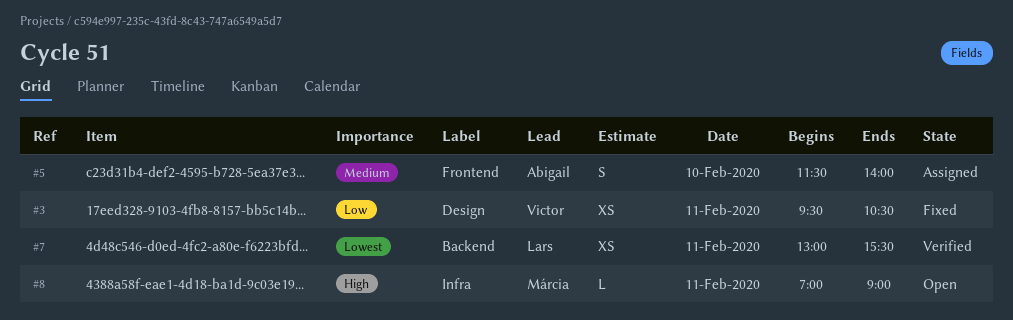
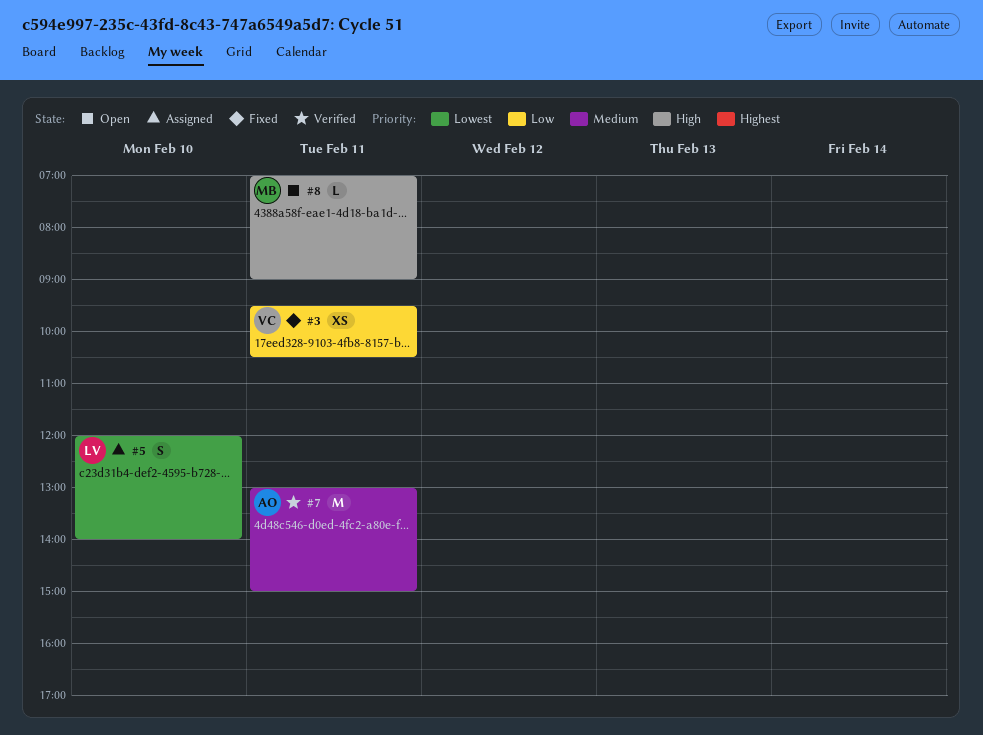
#5, owner: Abigail -> Lars
#5, priority: Medium -> Lowest
#5, begins: 11:30 -> 12:00
#7, owner: Lars -> Abigail
#7, priority: Lowest -> Medium
#7, estimate: XS -> M
#7, ends: 15:30 -> 15:00

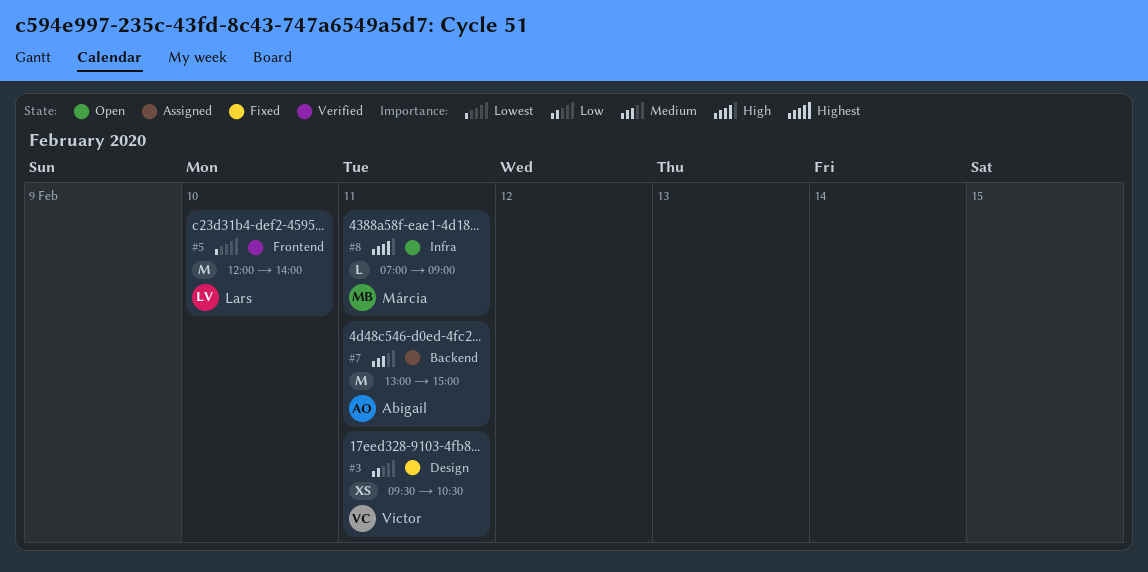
#5, status: Assigned -> Verified
#5, estimate: S -> M
#7, status: Verified -> Assigned

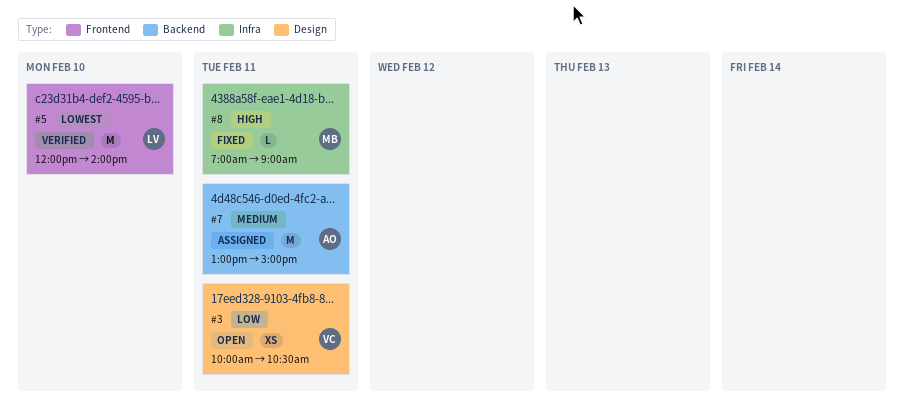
#3, status: Fixed -> Open
#3, begins: 09:30 -> 10:00
#8, status: Open -> Fixed

